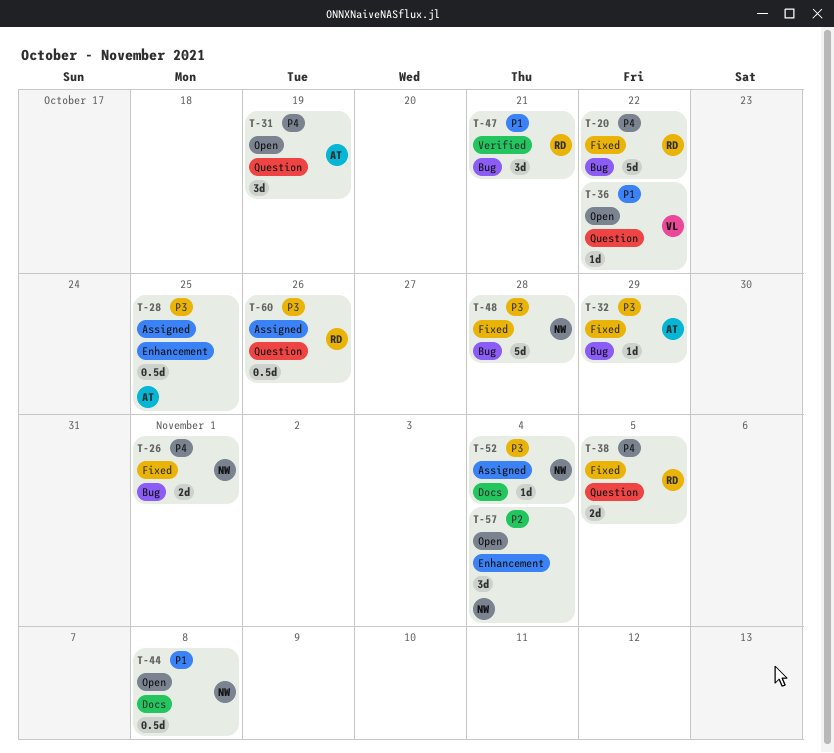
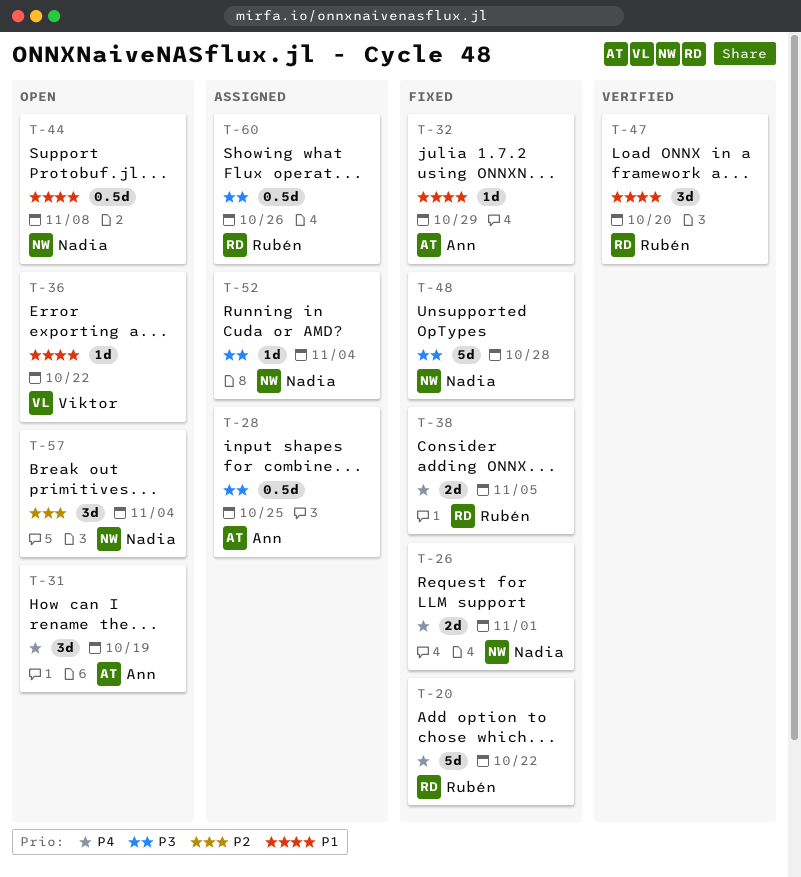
T-32, priority: P3 -> P1
T-47, due: Oct 21 -> Oct 20

